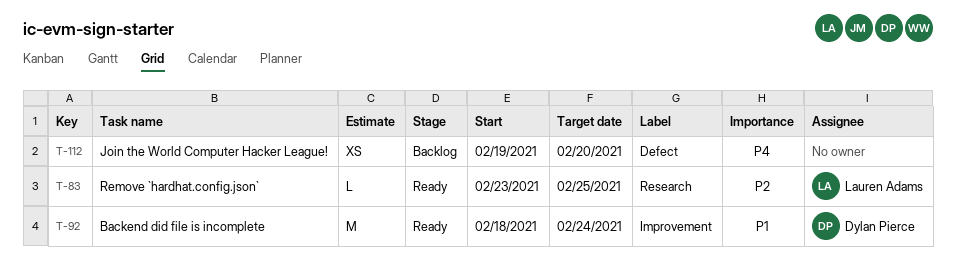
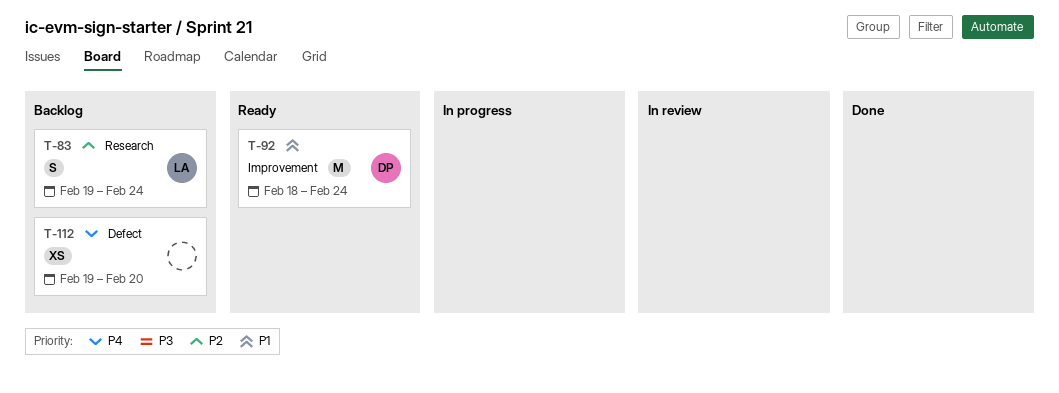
T-83, status: Ready -> Backlog
T-83, estimate: L -> S
T-83, start: Feb 23 -> Feb 19
T-83, due: Feb 25 -> Feb 24

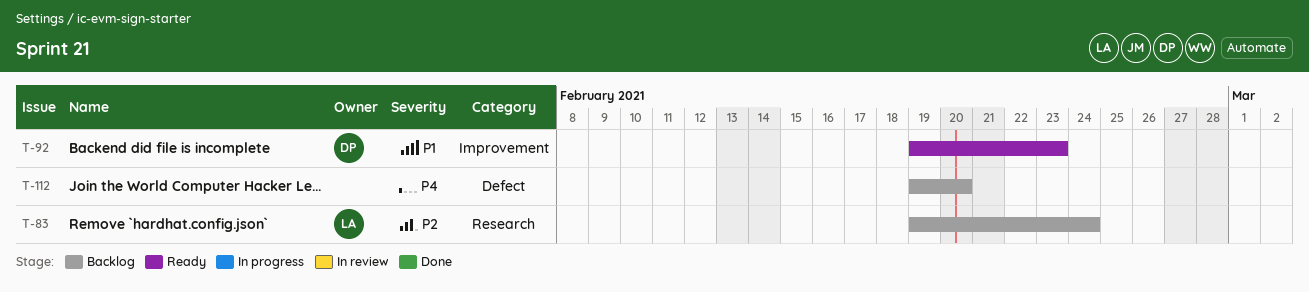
T-92, start: Feb 18 -> Feb 19
T-92, due: Feb 24 -> Feb 23

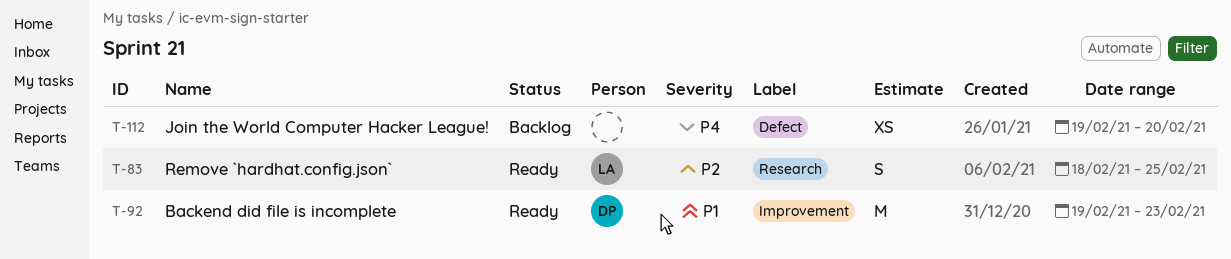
T-83, status: Backlog -> Ready
T-83, start: Feb 19 -> Feb 18
T-83, due: Feb 24 -> Feb 25

